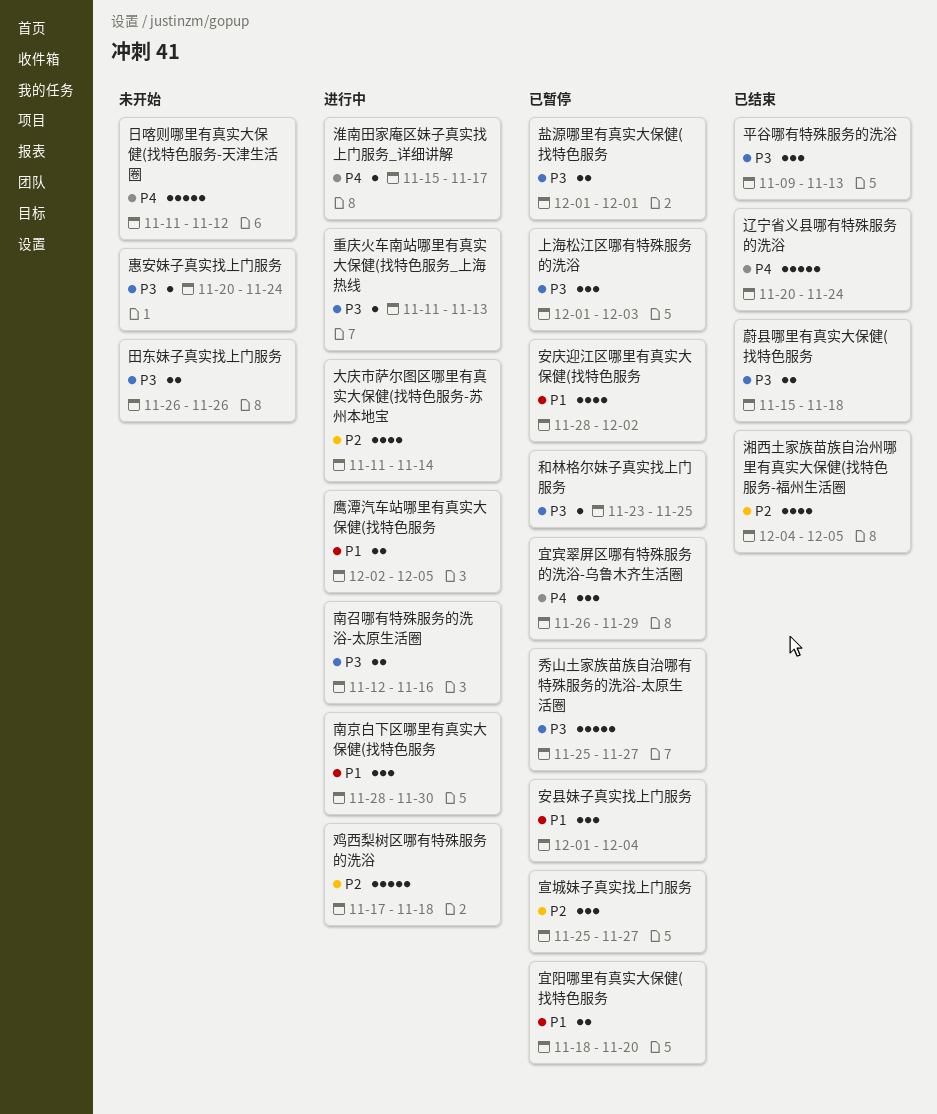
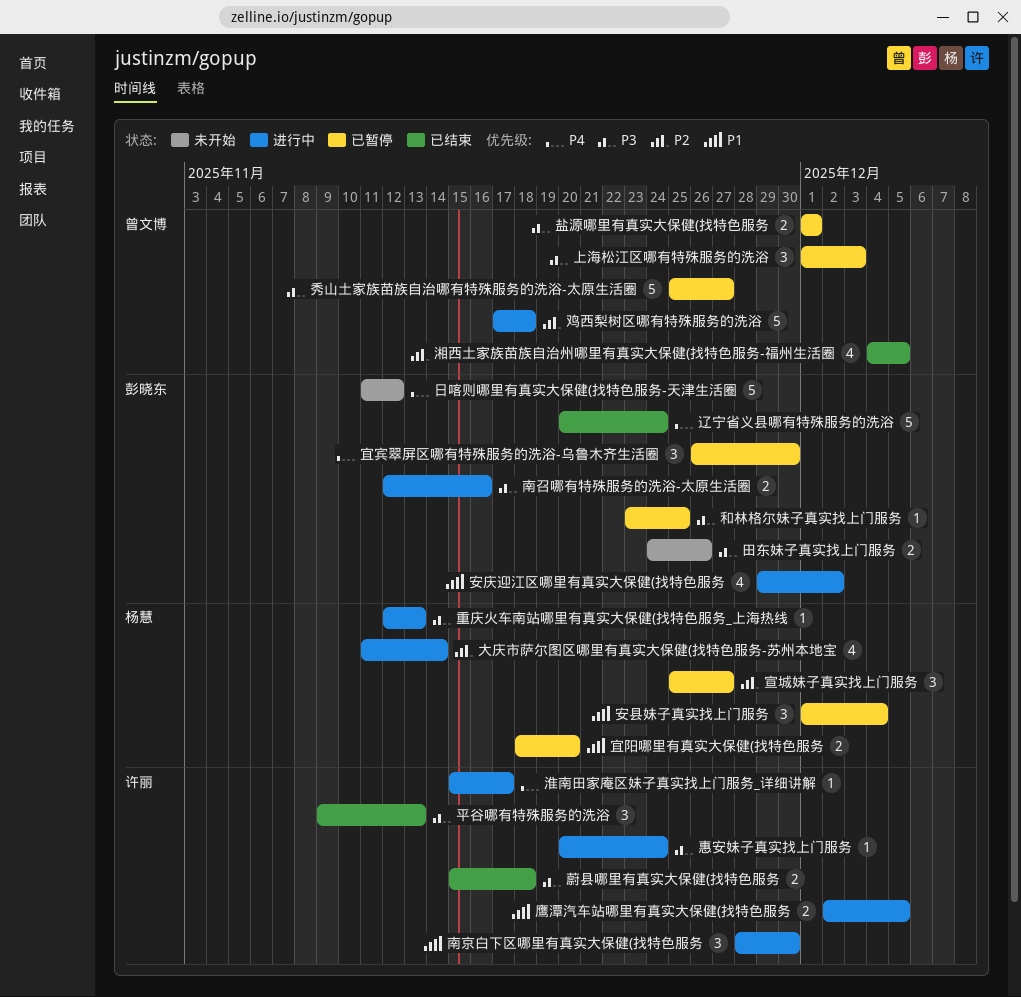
安庆迎江区哪里有真实大保健(找特色服务, status: 已暂停 -> 进行中
安庆迎江区哪里有真实大保健(找特色服务, start: Nov 28 -> Nov 29
宜宾翠屏区哪有特殊服务的洗浴-乌鲁木齐生活圈, due: Nov 29 -> Nov 30
惠安妹子真实找上门服务, status: 未开始 -> 进行中
田东妹子真实找上门服务, start: Nov 26 -> Nov 24
重庆火车南站哪里有真实大保健(找特色服务_上海热线, start: Nov 11 -> Nov 12

